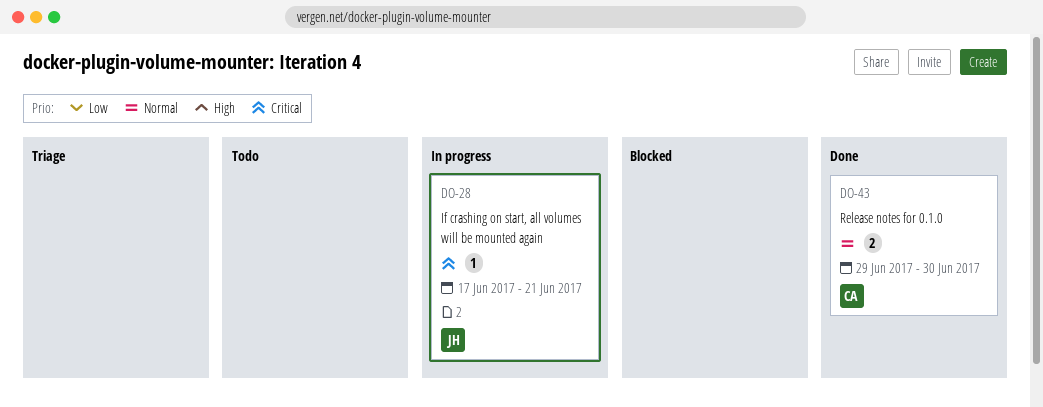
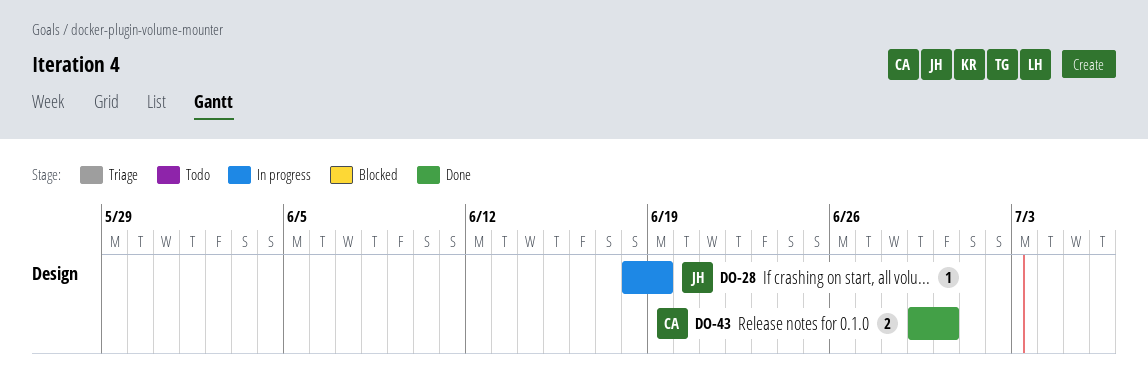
DO-28, start: Jun 17 -> Jun 18
DO-28, due: Jun 21 -> Jun 19

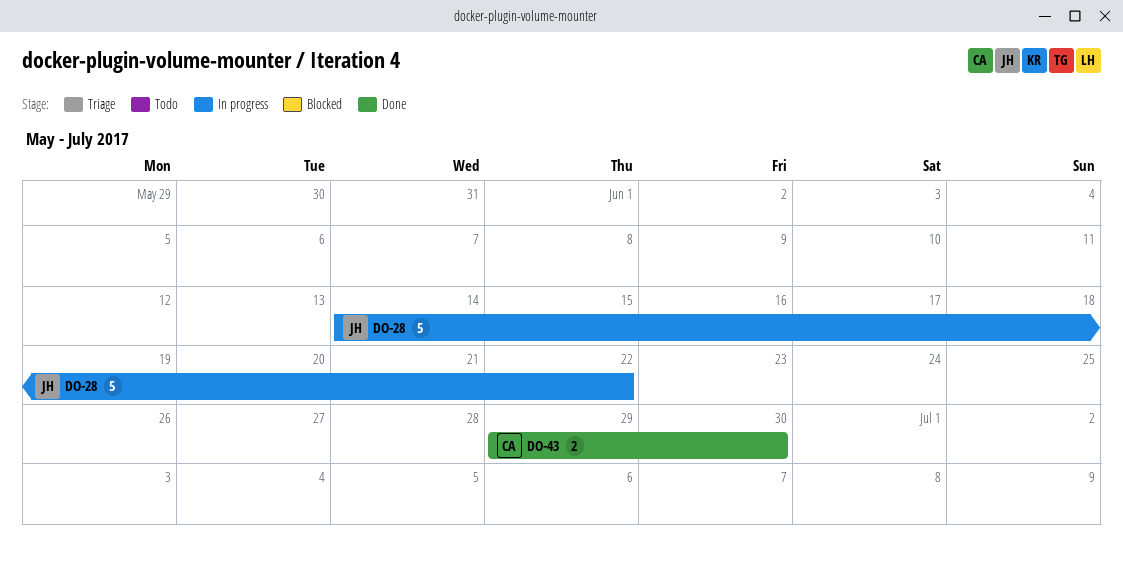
DO-28, estimate: 1 -> 5
DO-28, start: Jun 18 -> Jun 14
DO-28, due: Jun 19 -> Jun 22

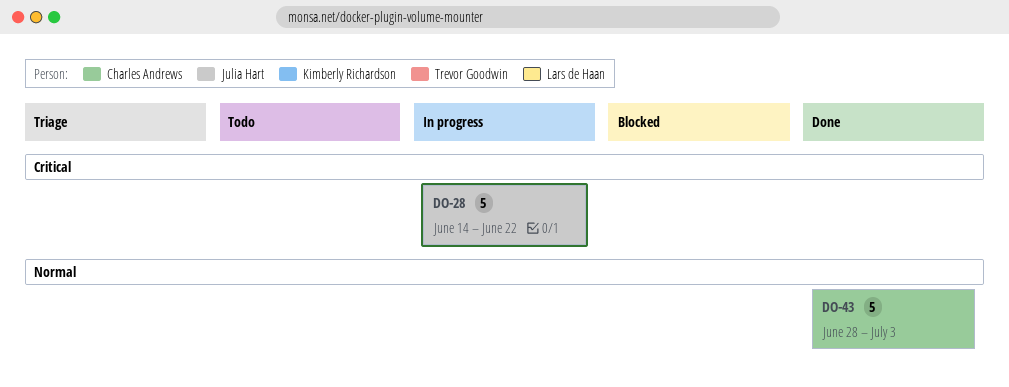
DO-43, estimate: 2 -> 5
DO-43, start: Jun 29 -> Jun 28
DO-43, due: Jun 30 -> Jul 3

